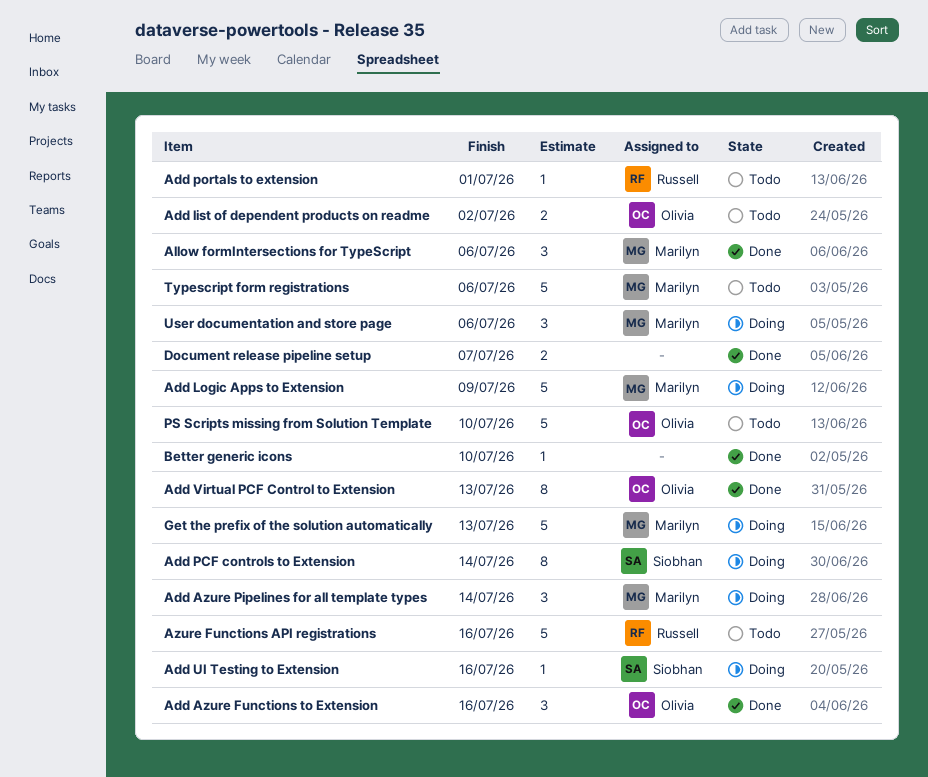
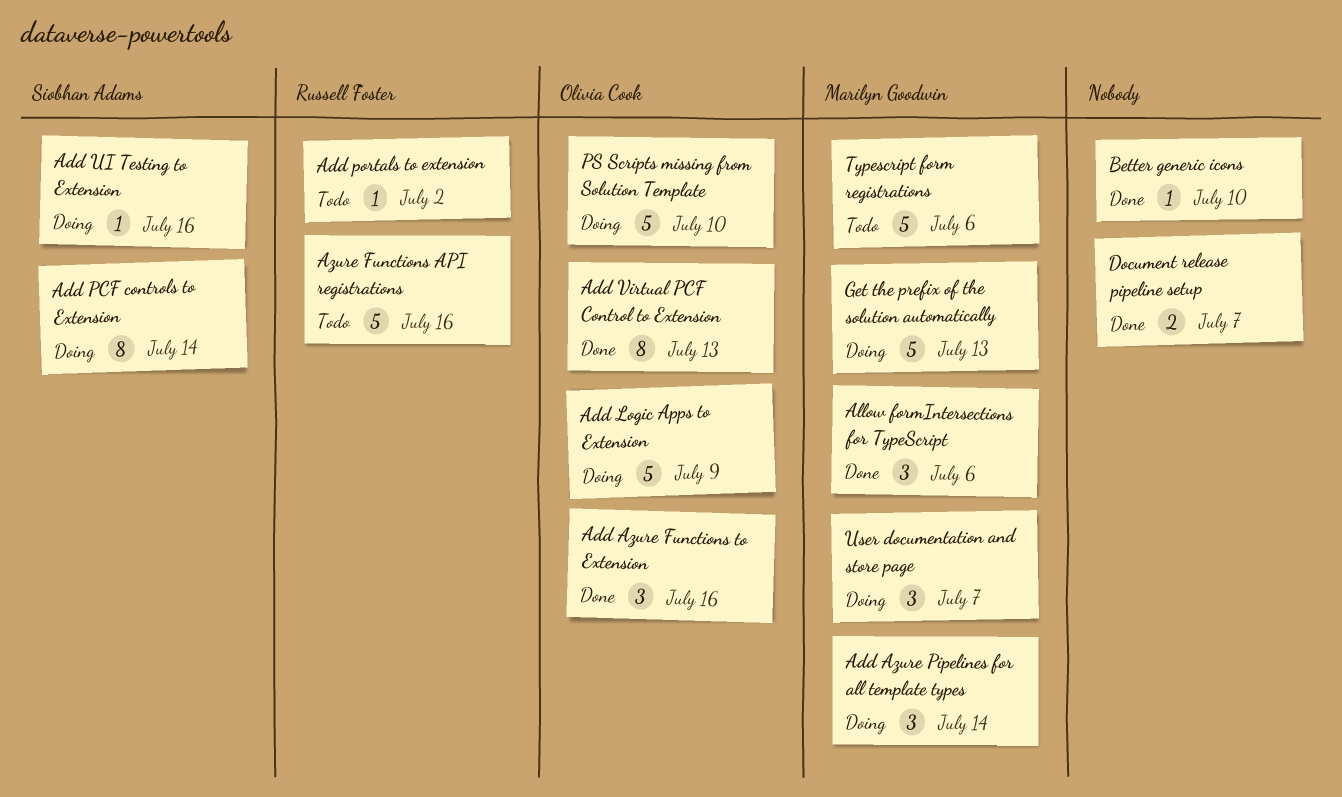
Add list of dependent products on readme: present -> none
Add Logic Apps to Extension, owner: Marilyn Goodwin -> Olivia Cook
Add portals to extension, due: Jul 1 -> Jul 2
PS Scripts missing from Solution Template, status: Todo -> Doing
User documentation and store page, due: Jul 6 -> Jul 7

